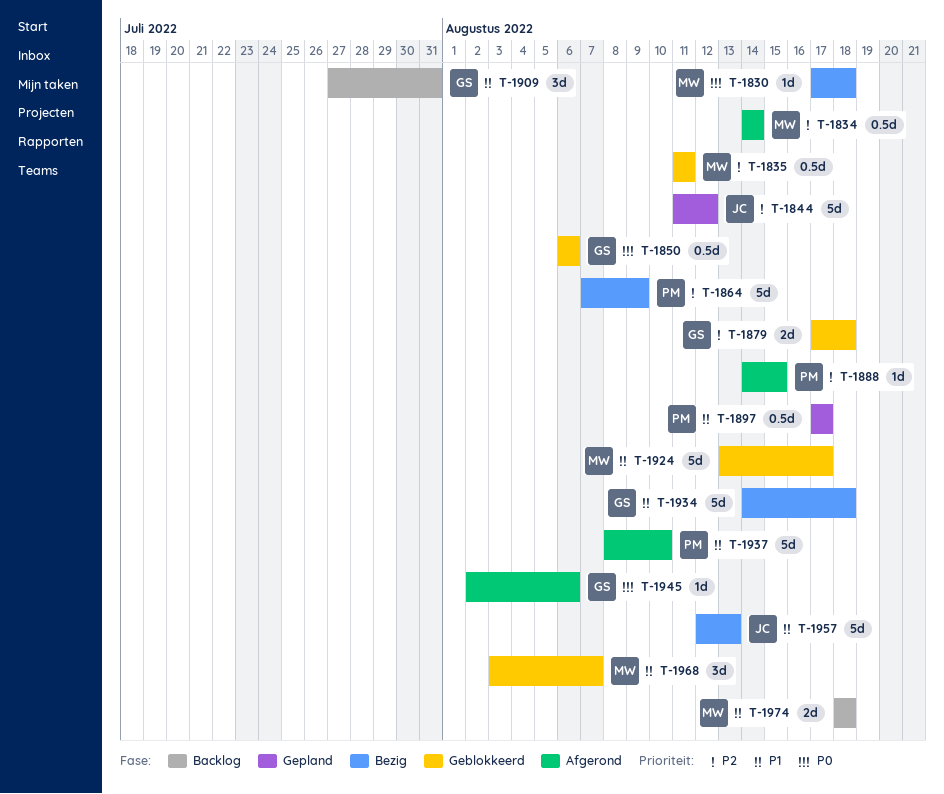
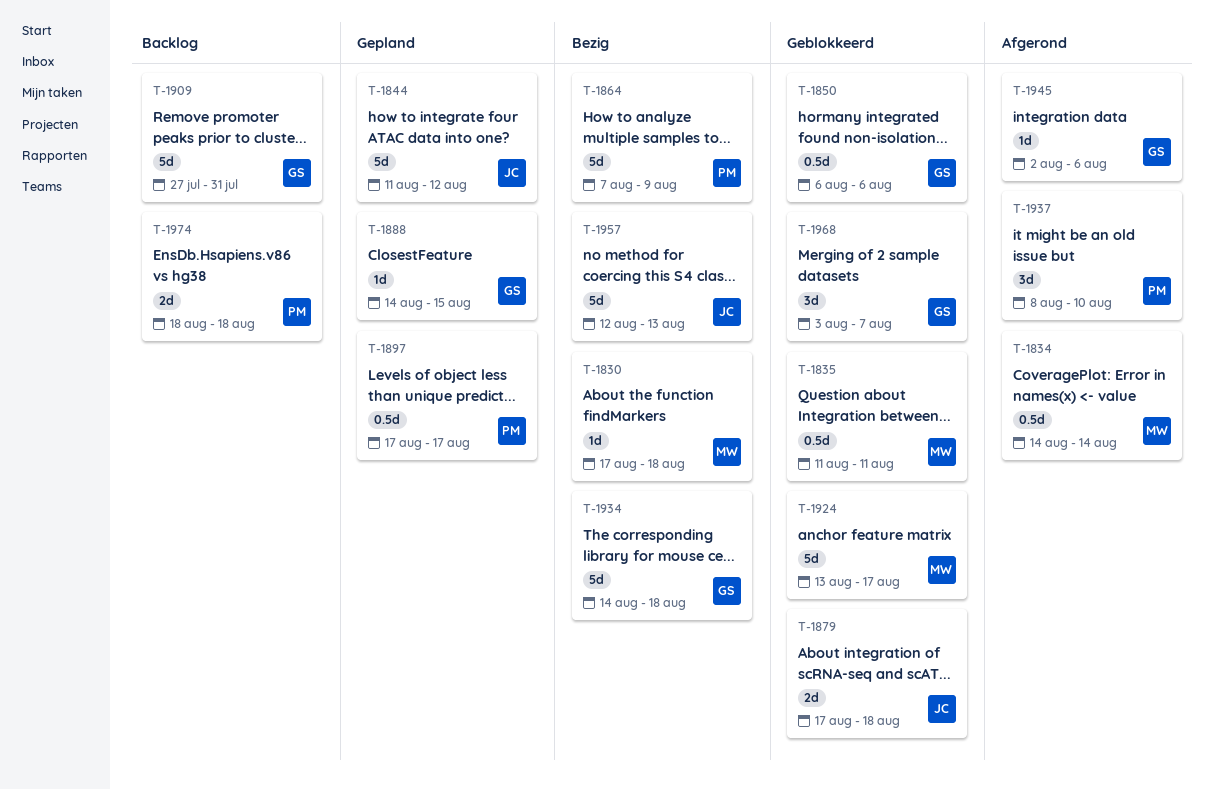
T-1879, owner: GS -> JC
T-1888, status: Afgerond -> Gepland
T-1888, owner: PM -> GS
T-1909, estimate: 3d -> 5d
T-1937, estimate: 5d -> 3d
T-1968, owner: MW -> GS
T-1974, owner: MW -> PM

